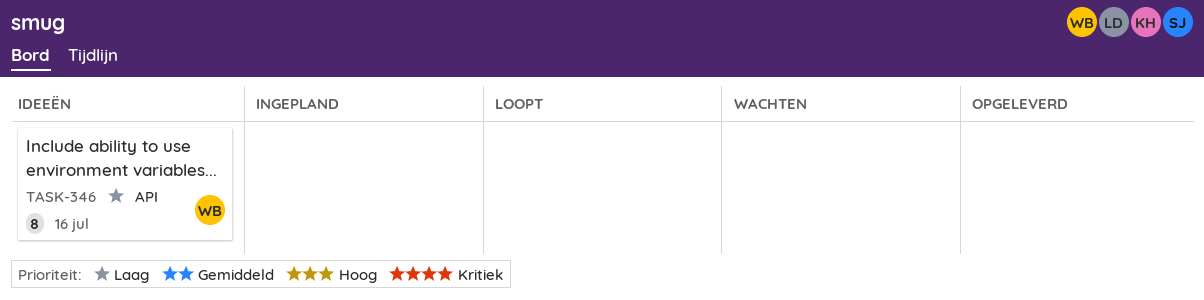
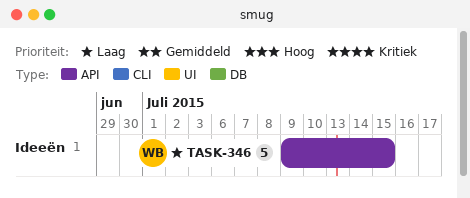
TASK-346, estimate: 8 -> 5
TASK-346, due: Jul 16 -> Jul 15

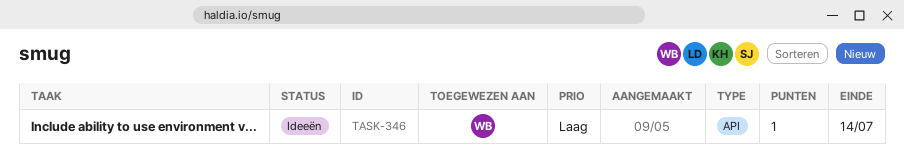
TASK-346, estimate: 5 -> 1
TASK-346, due: Jul 15 -> Jul 14

